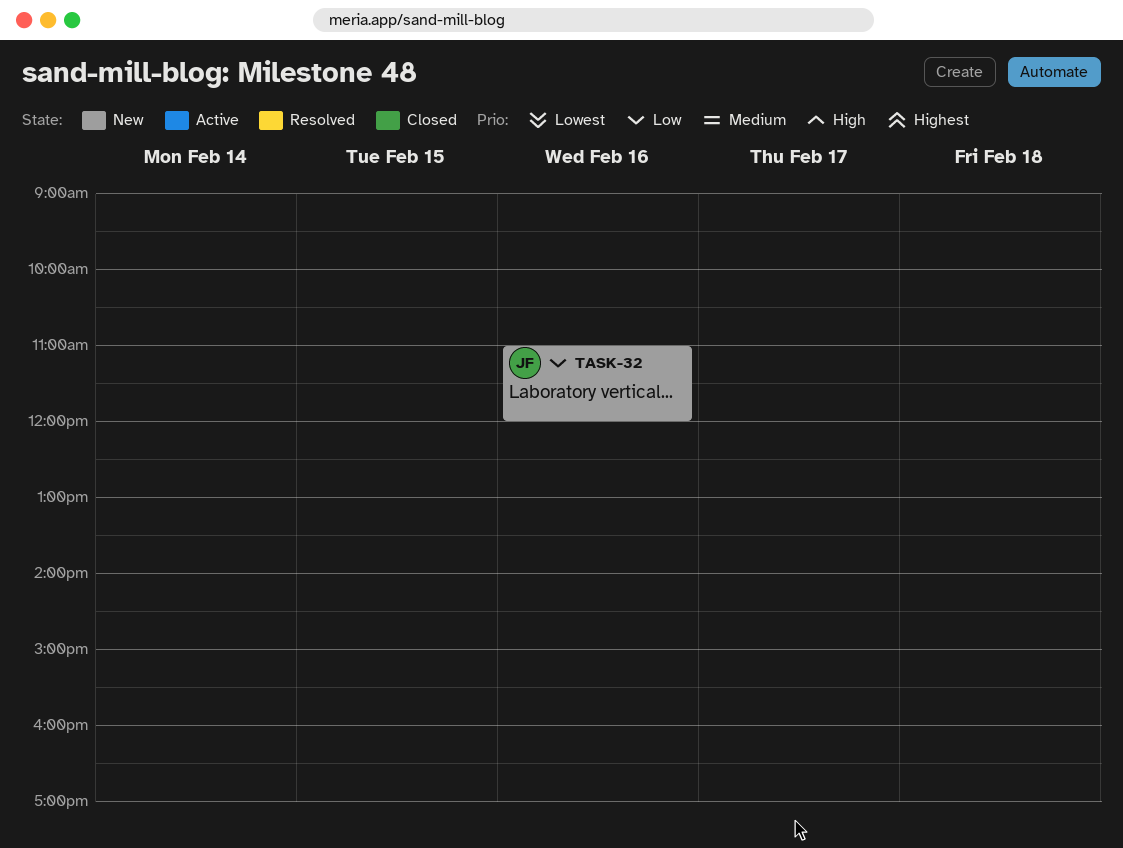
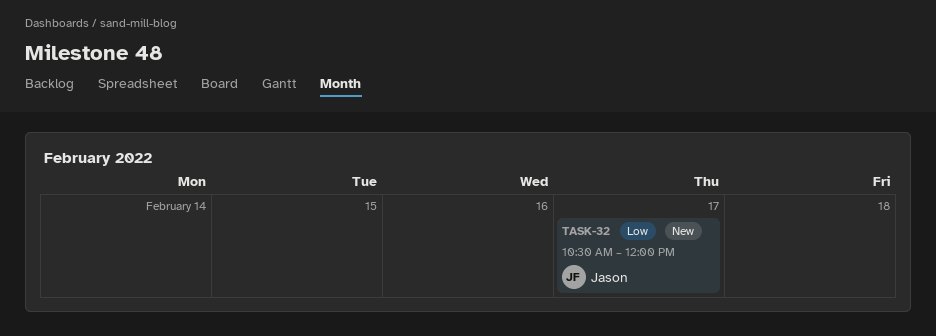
TASK-32, day: Feb 16 -> Feb 17
TASK-32, begins: 11:00 -> 10:30

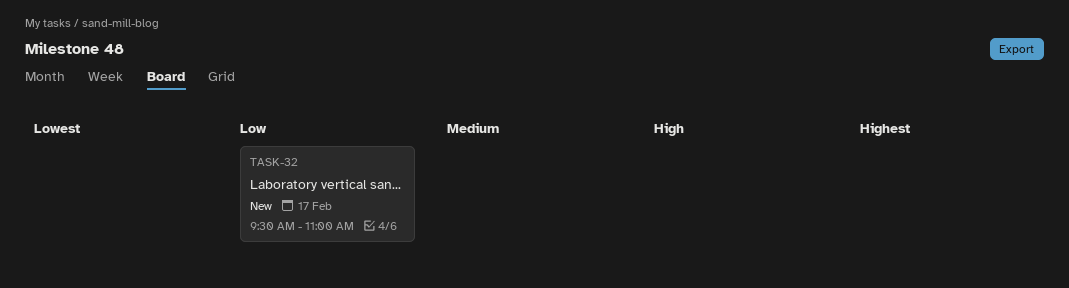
TASK-32, begins: 10:30 -> 09:30
TASK-32, ends: 12:00 -> 11:00

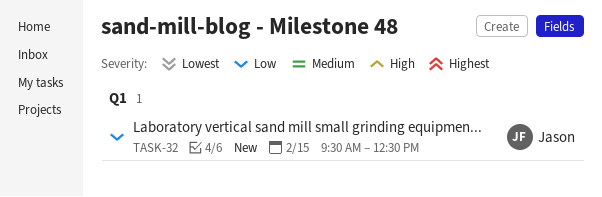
TASK-32, day: Feb 17 -> Feb 15
TASK-32, ends: 11:00 -> 12:30

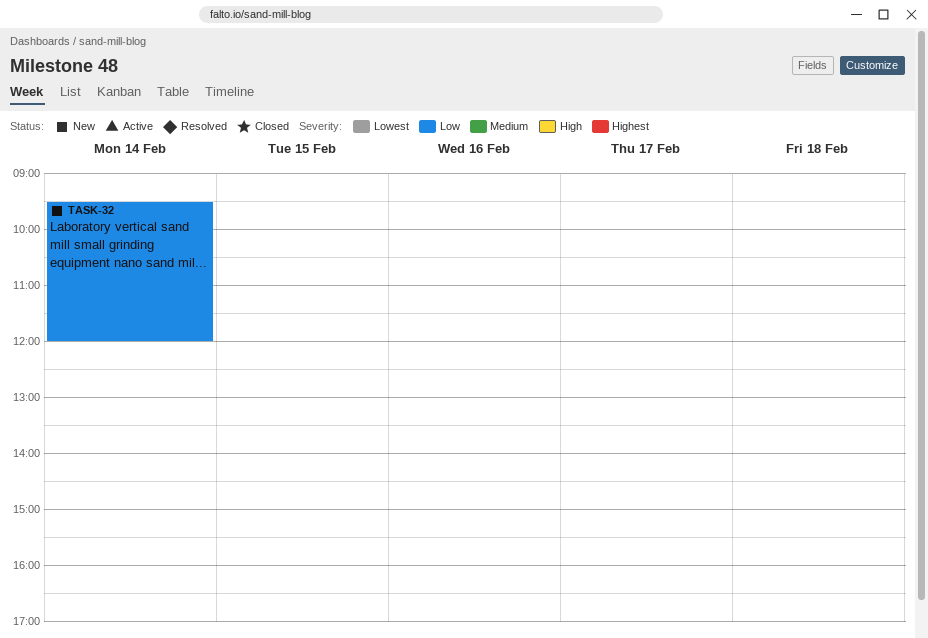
TASK-32, day: Feb 15 -> Feb 14
TASK-32, ends: 12:30 -> 12:00

